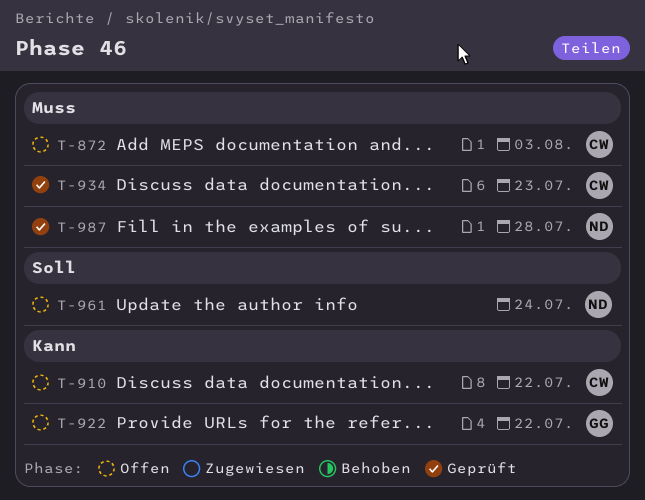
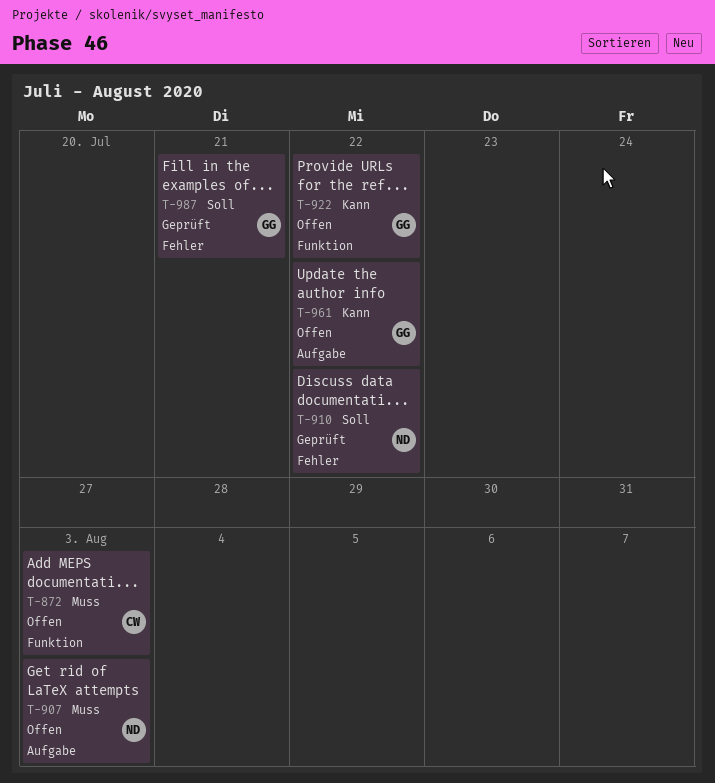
T-907: none -> present
T-910, status: Offen -> Geprüft
T-910, owner: CW -> ND
T-910, priority: Kann -> Soll
T-934: present -> none
T-961, owner: ND -> GG
T-961, priority: Soll -> Kann
T-961, due: Jul 24 -> Jul 22
T-987, owner: ND -> GG
T-987, priority: Muss -> Soll
T-987, due: Jul 28 -> Jul 21

